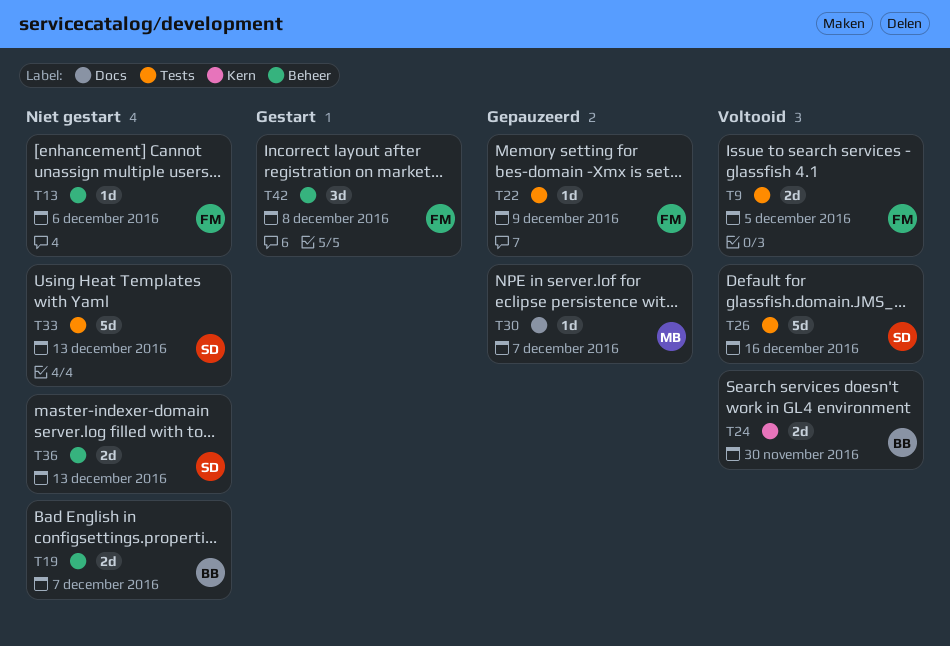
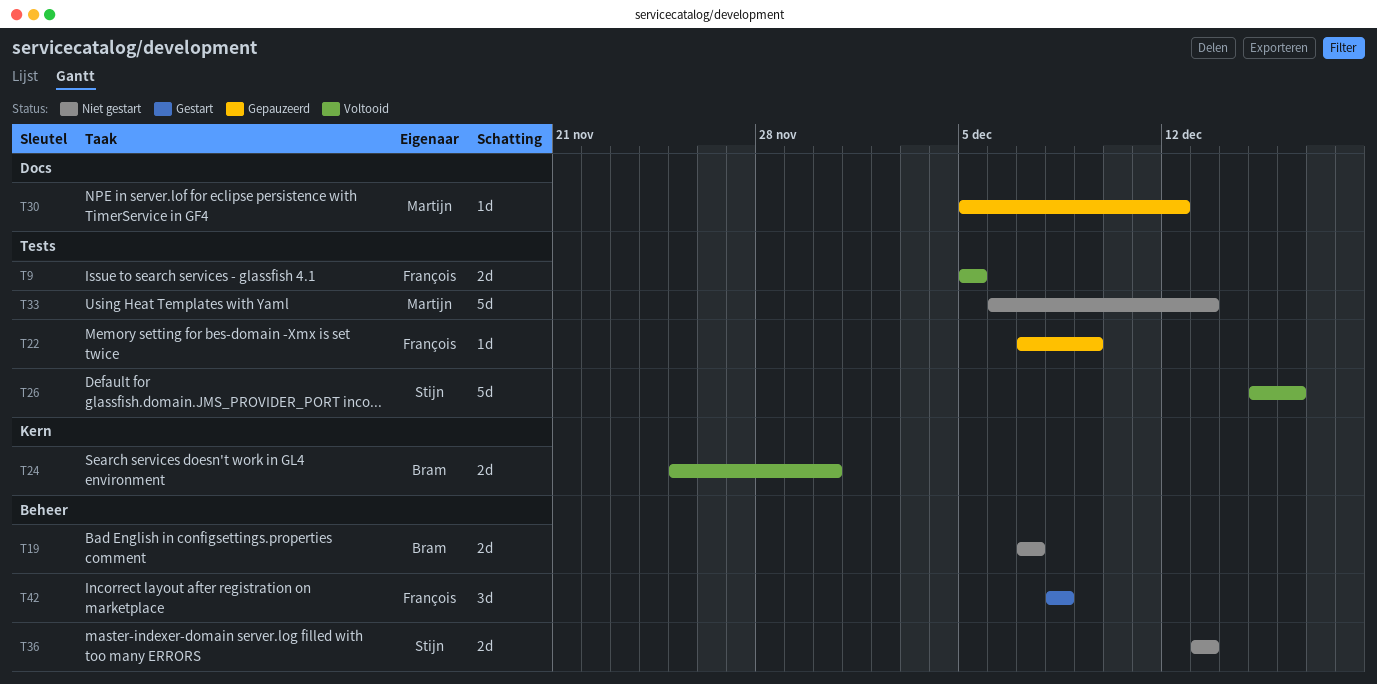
T13: present -> none
T30, due: Dec 7 -> Dec 12
T33, owner: Stijn -> Martijn

